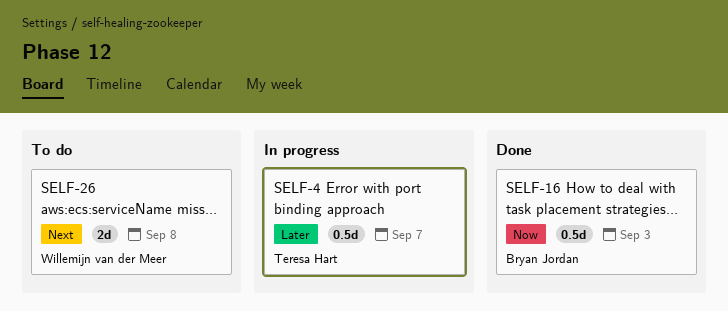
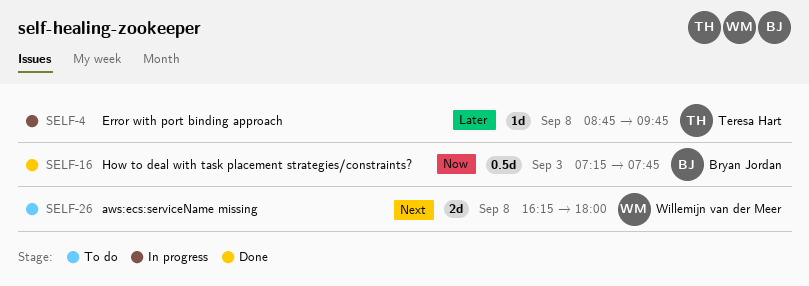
SELF-4, estimate: 0.5d -> 1d
SELF-4, day: Sep 7 -> Sep 8

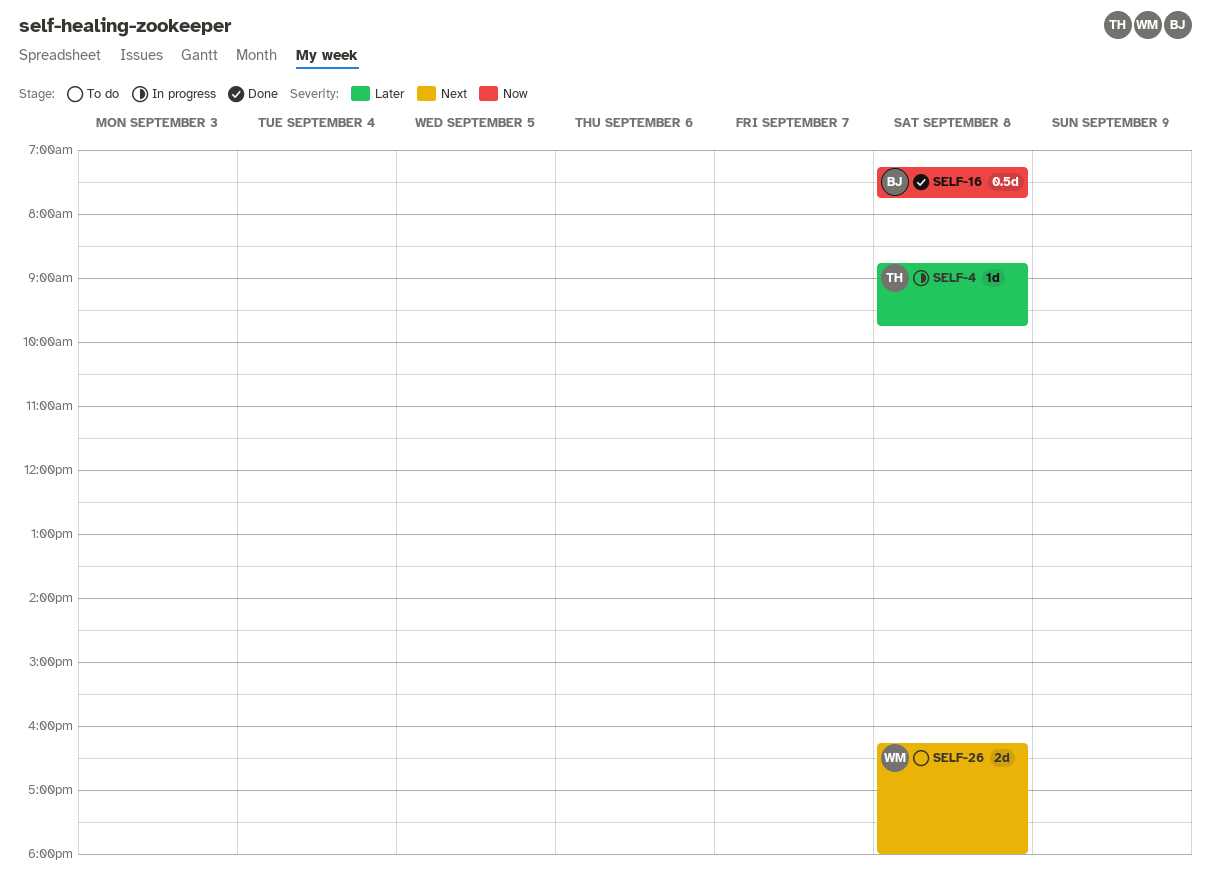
SELF-16, day: Sep 3 -> Sep 8

